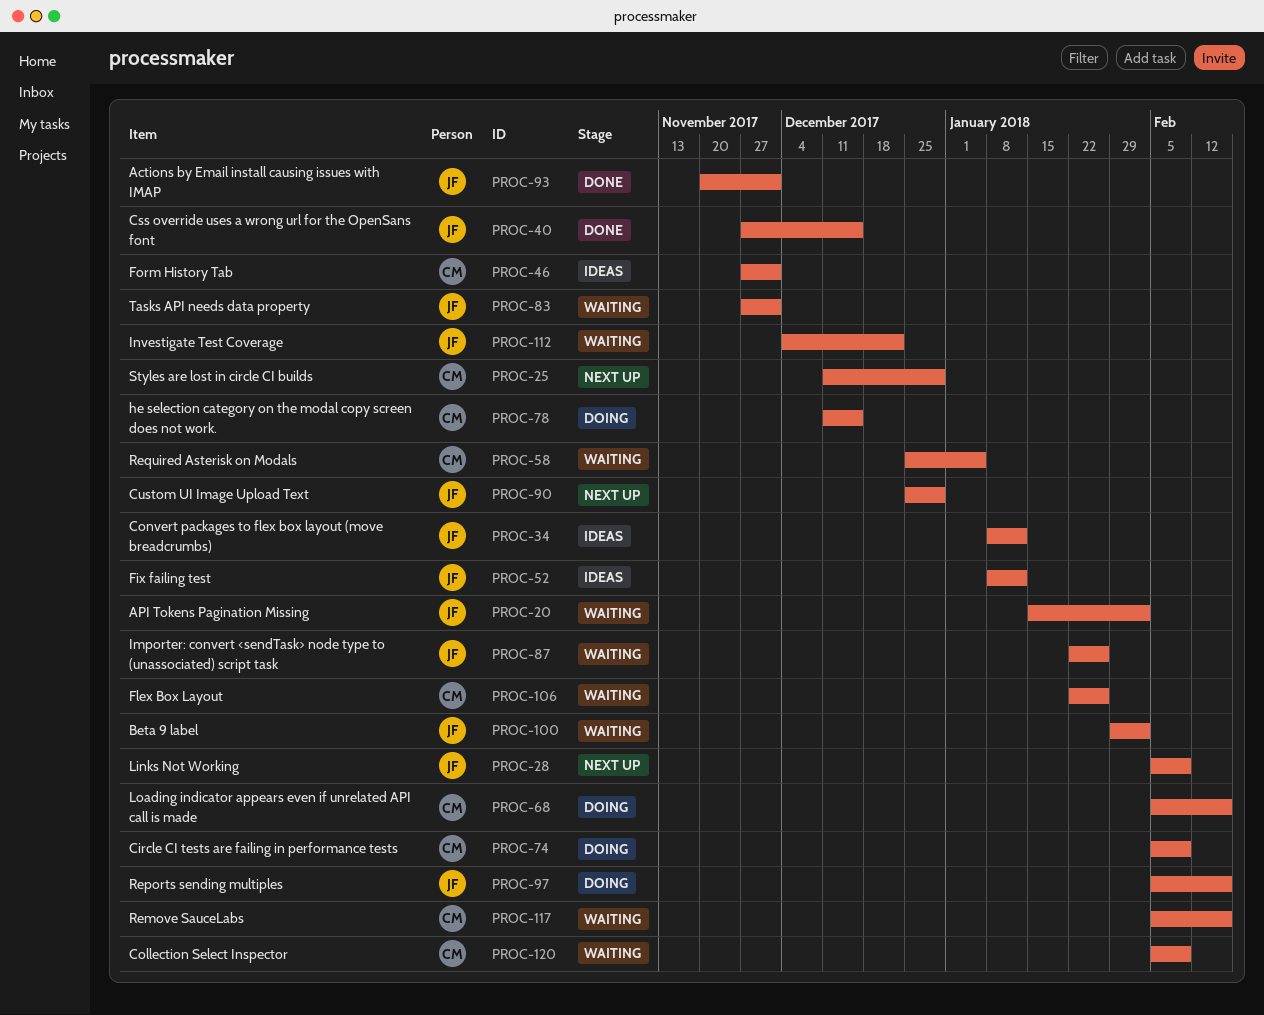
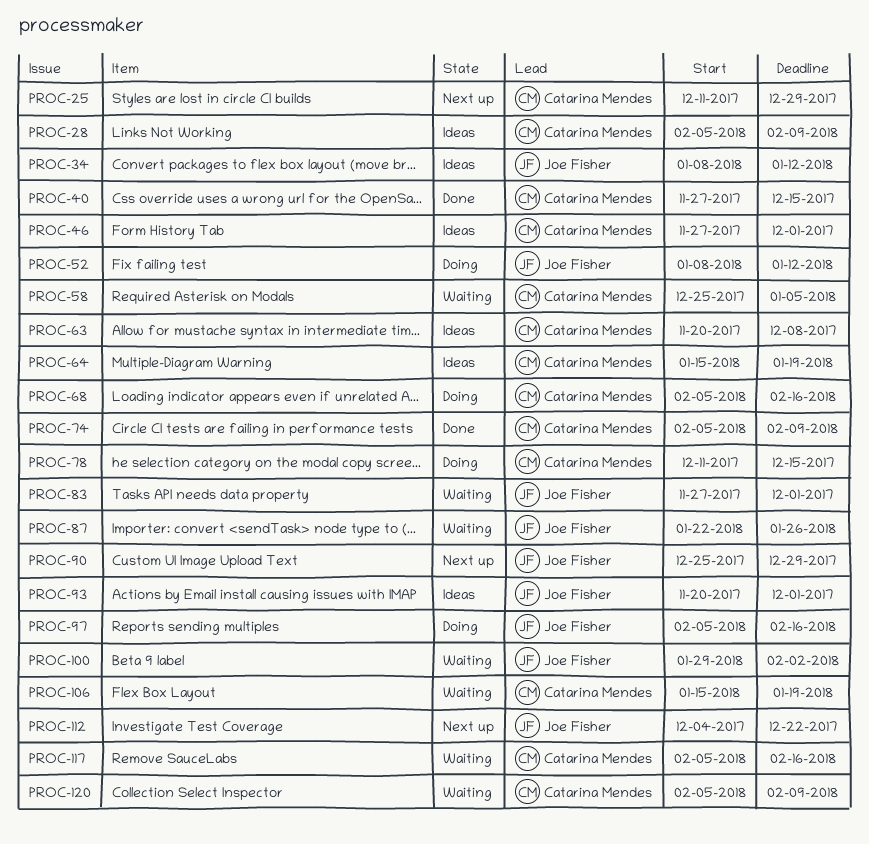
PROC-20: present -> none
PROC-28, status: Next up -> Ideas
PROC-28, owner: Joe Fisher -> Catarina Mendes
PROC-40, owner: Joe Fisher -> Catarina Mendes
PROC-52, status: Ideas -> Doing
PROC-63: none -> present
PROC-64: none -> present
PROC-74, status: Doing -> Done
PROC-93, status: Done -> Ideas
PROC-106, start: Jan 22 -> Jan 15
PROC-106, due: Jan 26 -> Jan 19
PROC-112, status: Waiting -> Next up

